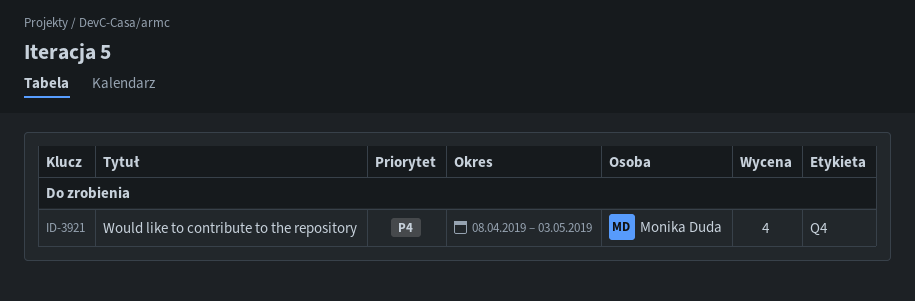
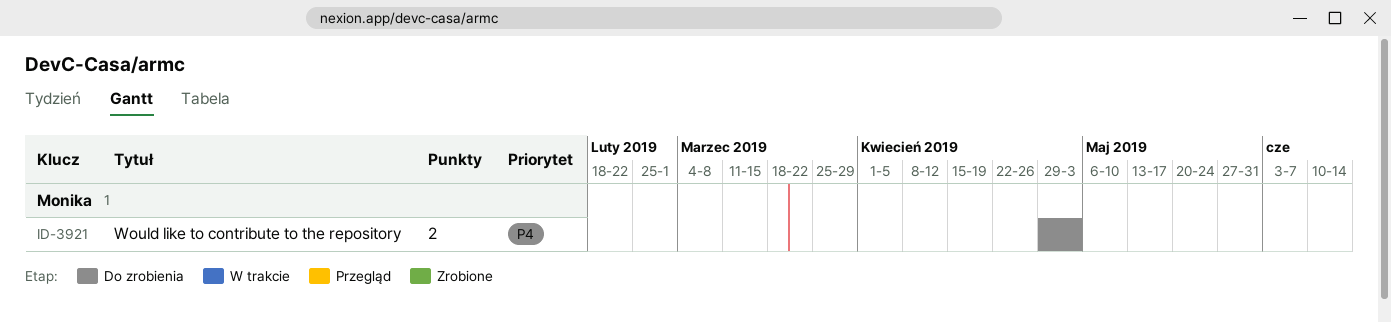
ID-3921, estimate: 4 -> 2
ID-3921, start: Apr 8 -> Apr 29

